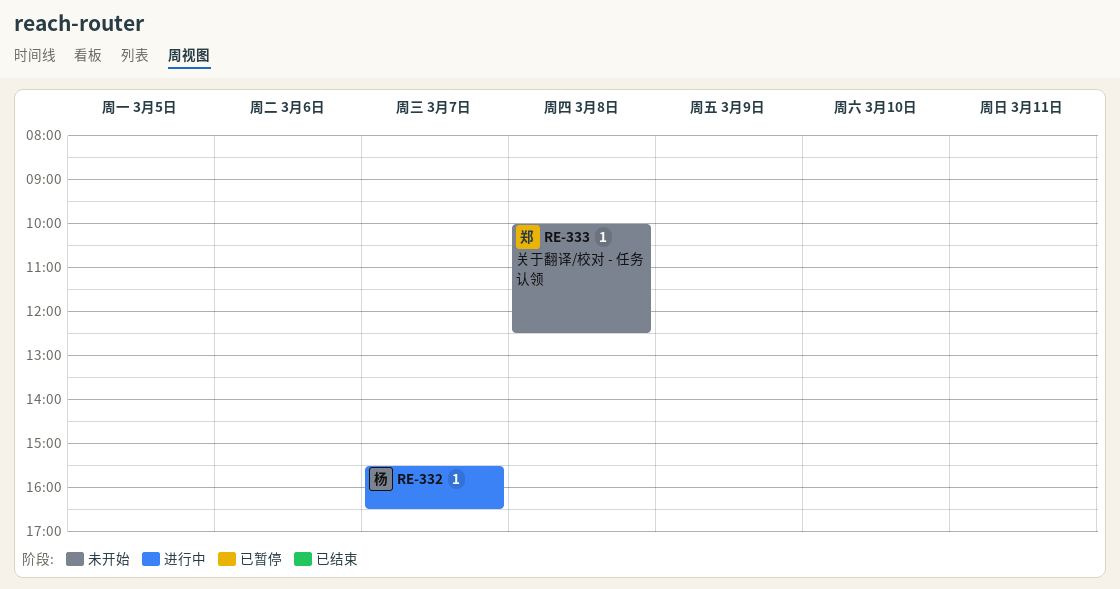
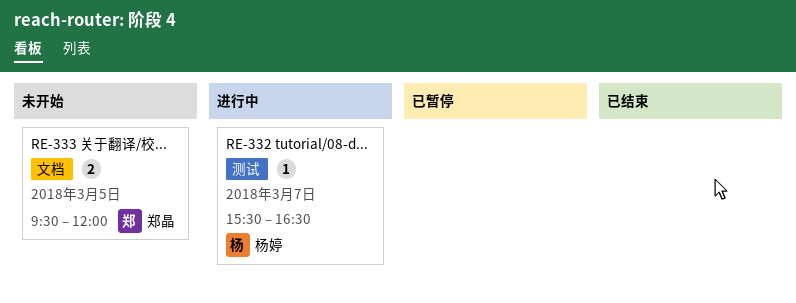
RE-333, estimate: 1 -> 2
RE-333, day: Mar 8 -> Mar 5
RE-333, begins: 10:00 -> 09:30
RE-333, ends: 12:30 -> 12:00

